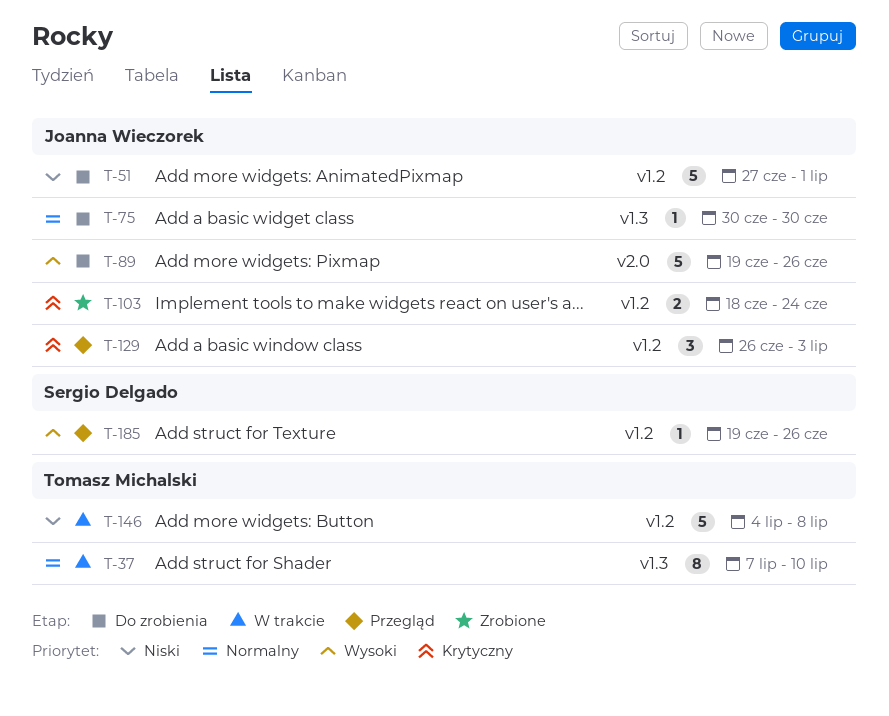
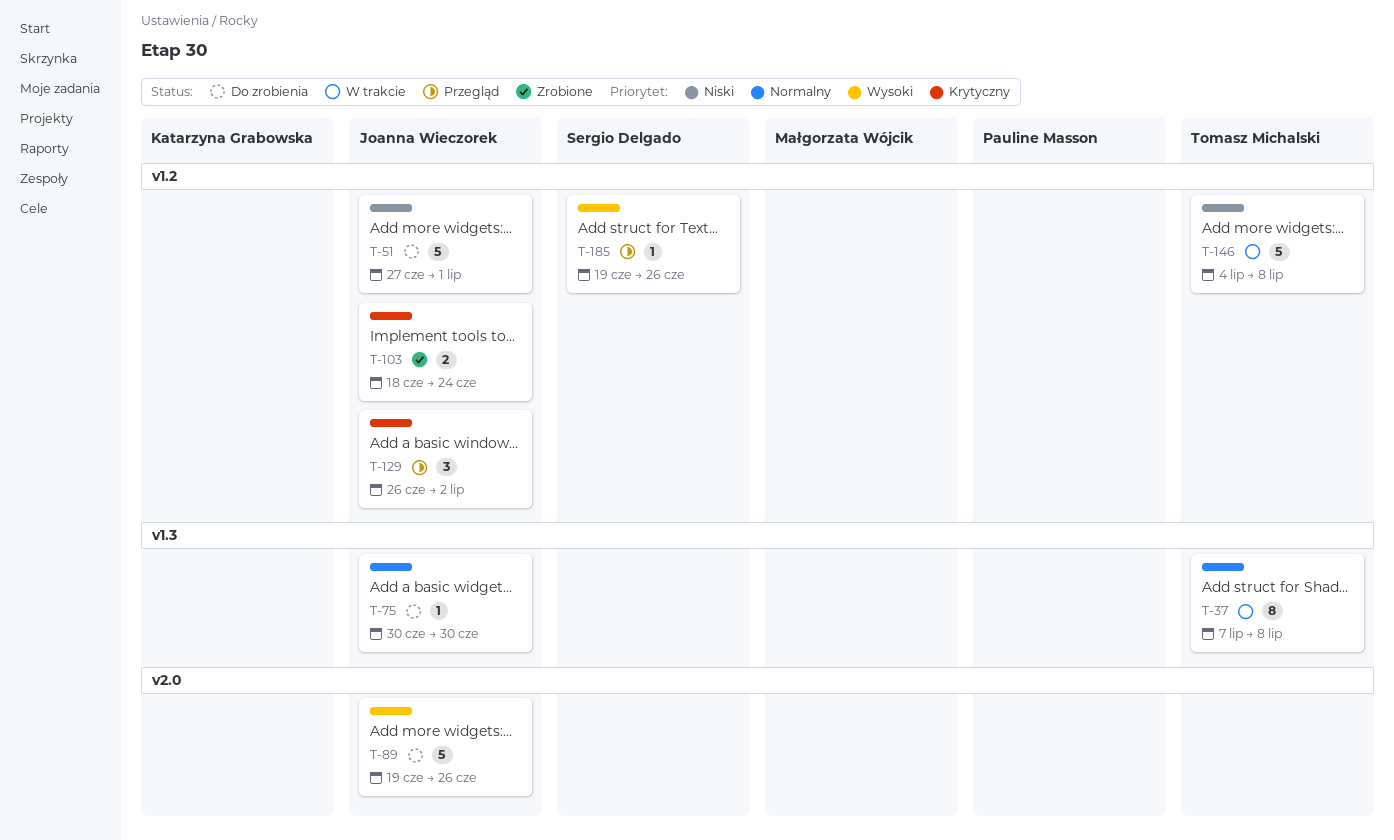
T-37, due: Jul 10 -> Jul 8
T-129, due: Jul 3 -> Jul 2

